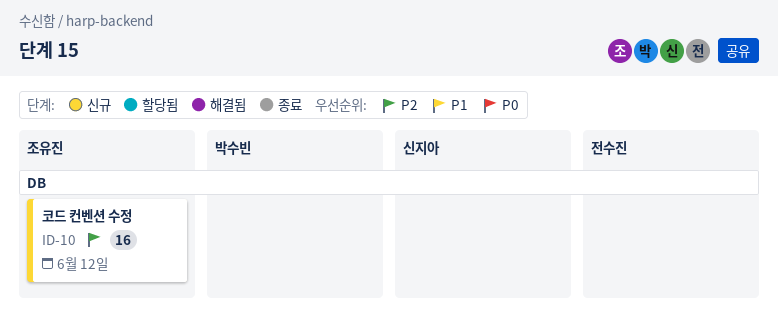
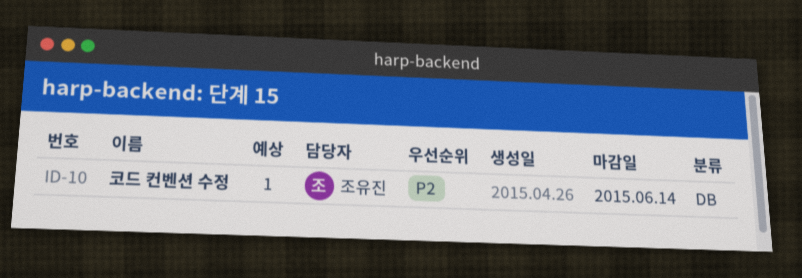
ID-10, estimate: 16 -> 1
ID-10, due: Jun 12 -> Jun 14

